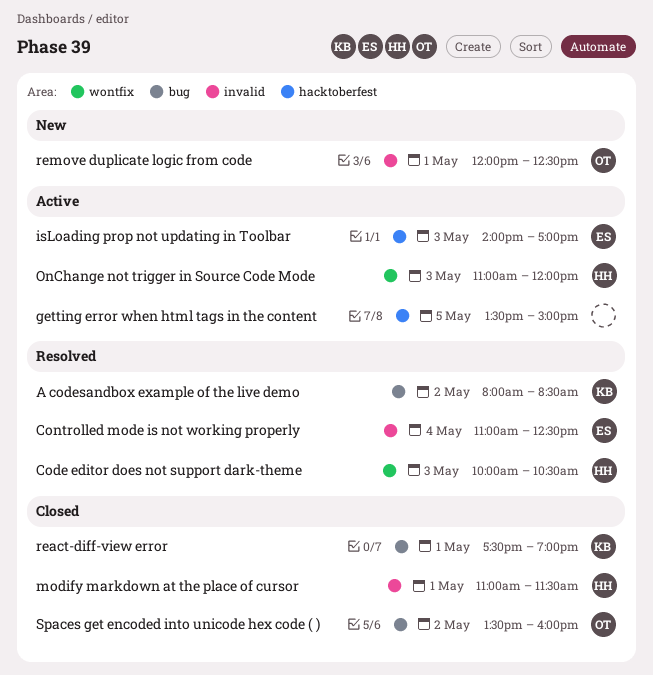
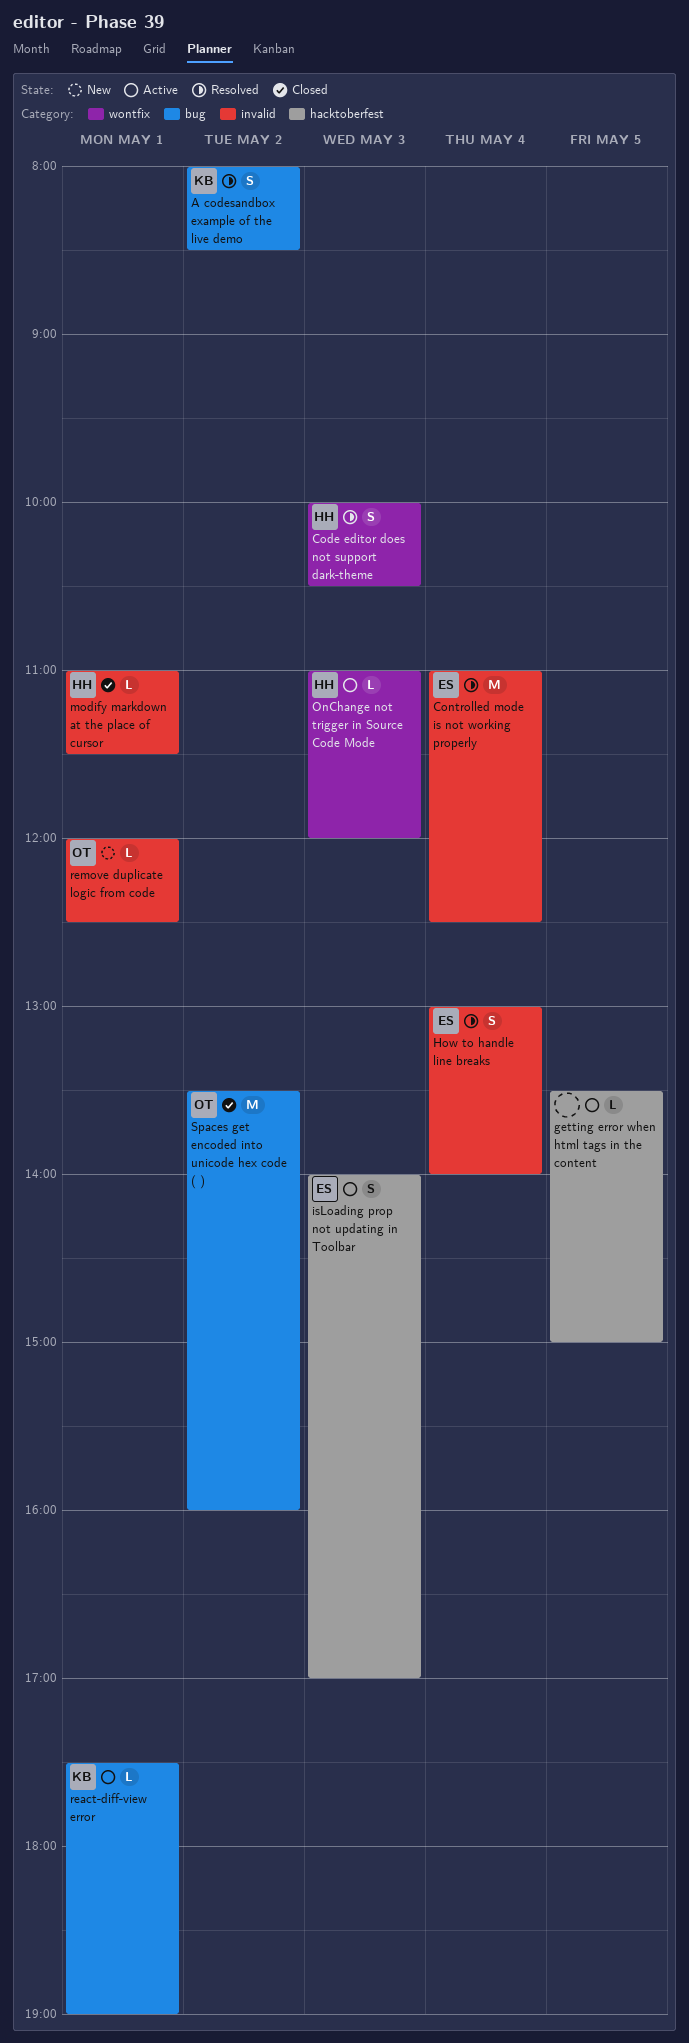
How to handle line breaks: none -> present
react-diff-view error, status: Closed -> Active

